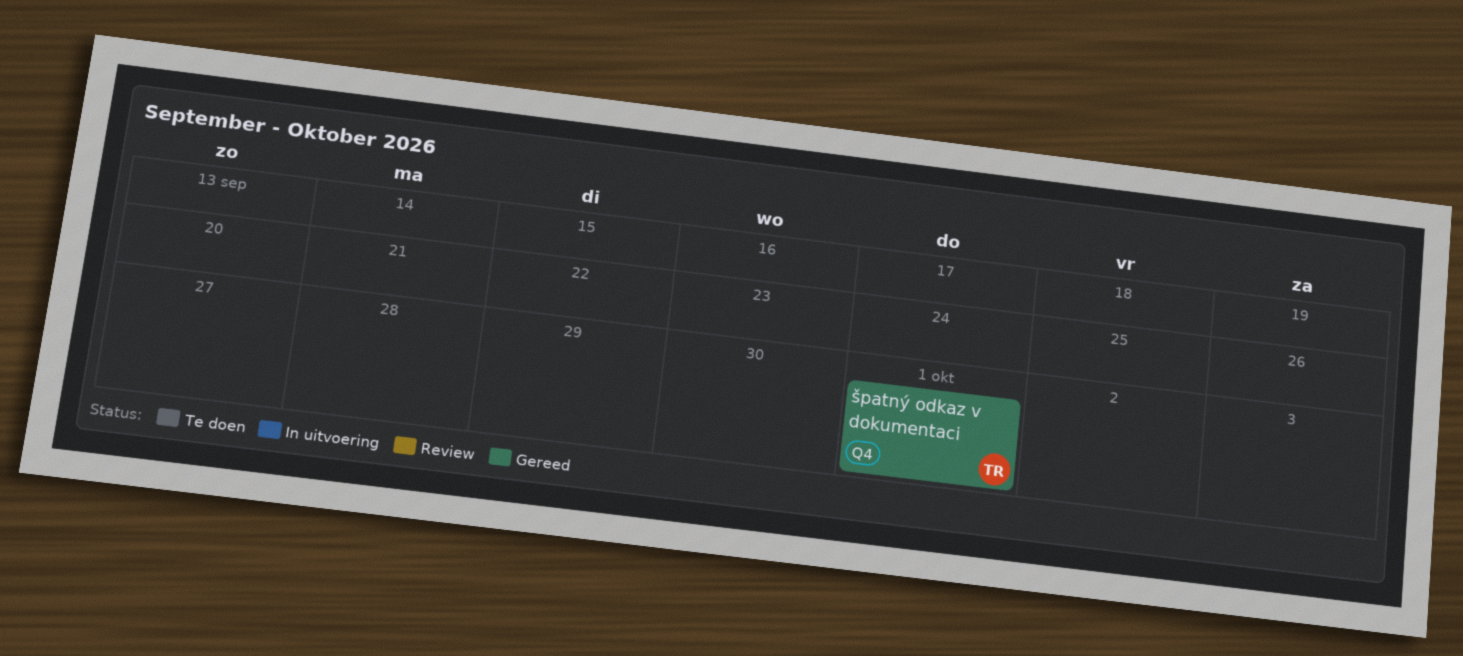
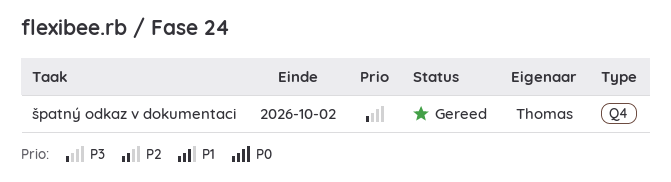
špatný odkaz v dokumentaci, due: Oct 1 -> Oct 2

